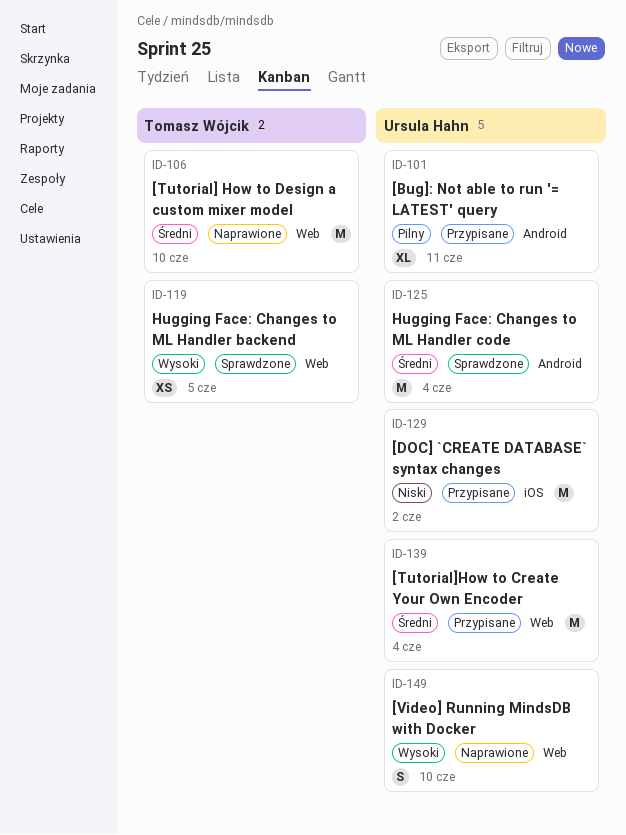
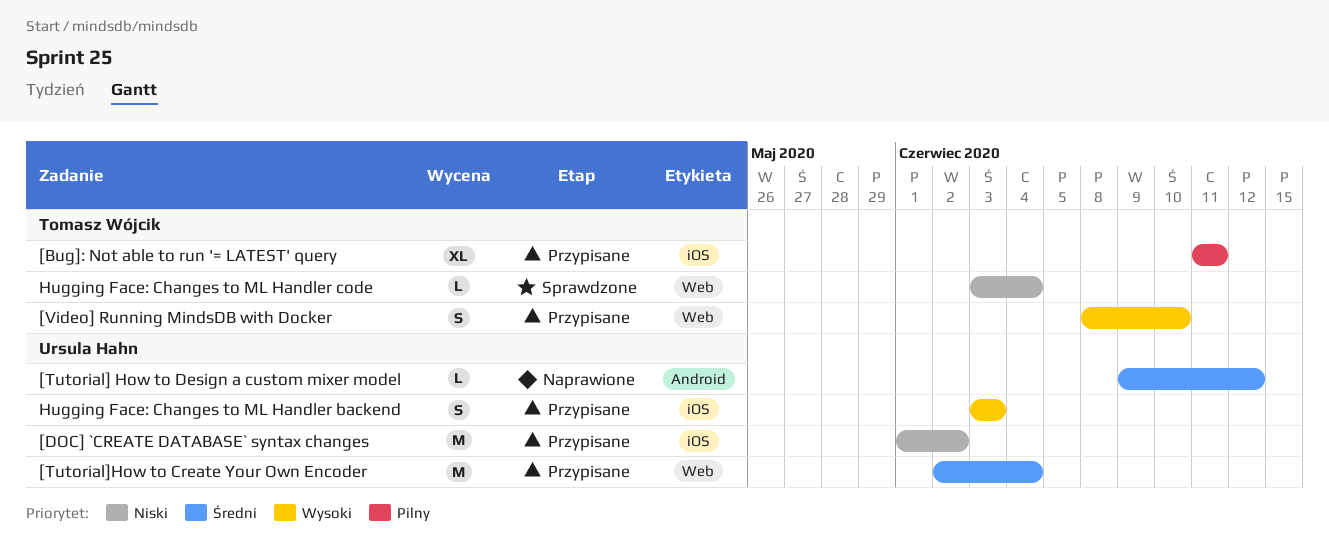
[Bug]: Not able to run '= LATEST' query, owner: Ursula Hahn -> Tomasz Wójcik
[Bug]: Not able to run '= LATEST' query, label: Android -> iOS
[Tutorial] How to Design a custom mixer model, owner: Tomasz Wójcik -> Ursula Hahn
[Tutorial] How to Design a custom mixer model, label: Web -> Android
[Tutorial] How to Design a custom mixer model, estimate: M -> L
[Tutorial] How to Design a custom mixer model, due: Jun 10 -> Jun 12
[Video] Running MindsDB with Docker, status: Naprawione -> Przypisane
[Video] Running MindsDB with Docker, owner: Ursula Hahn -> Tomasz Wójcik
Hugging Face: Changes to ML Handler backend, status: Sprawdzone -> Przypisane
Hugging Face: Changes to ML Handler backend, owner: Tomasz Wójcik -> Ursula Hahn
Hugging Face: Changes to ML Handler backend, label: Web -> iOS
Hugging Face: Changes to ML Handler backend, estimate: XS -> S
Hugging Face: Changes to ML Handler backend, due: Jun 5 -> Jun 3
Hugging Face: Changes to ML Handler code, owner: Ursula Hahn -> Tomasz Wójcik
Hugging Face: Changes to ML Handler code, priority: Średni -> Niski
Hugging Face: Changes to ML Handler code, label: Android -> Web
Hugging Face: Changes to ML Handler code, estimate: M -> L

